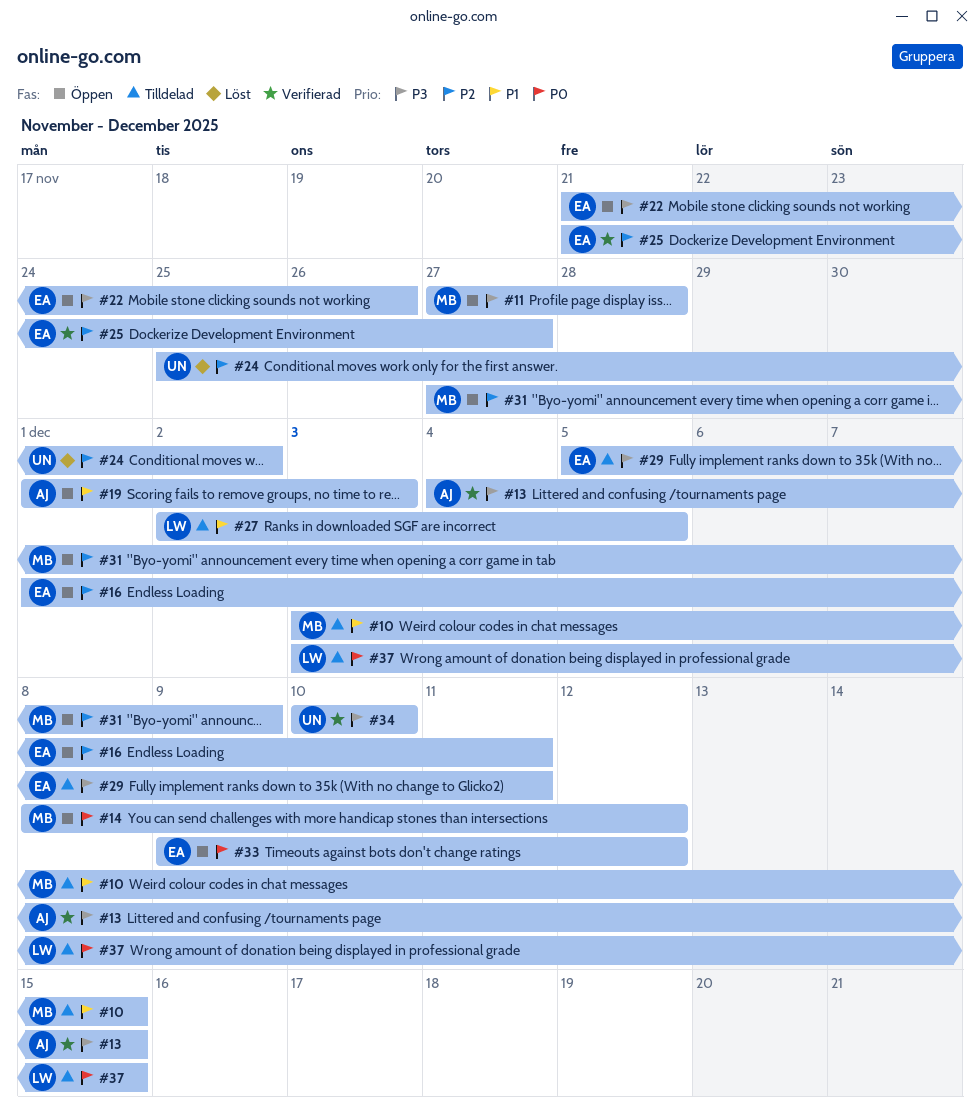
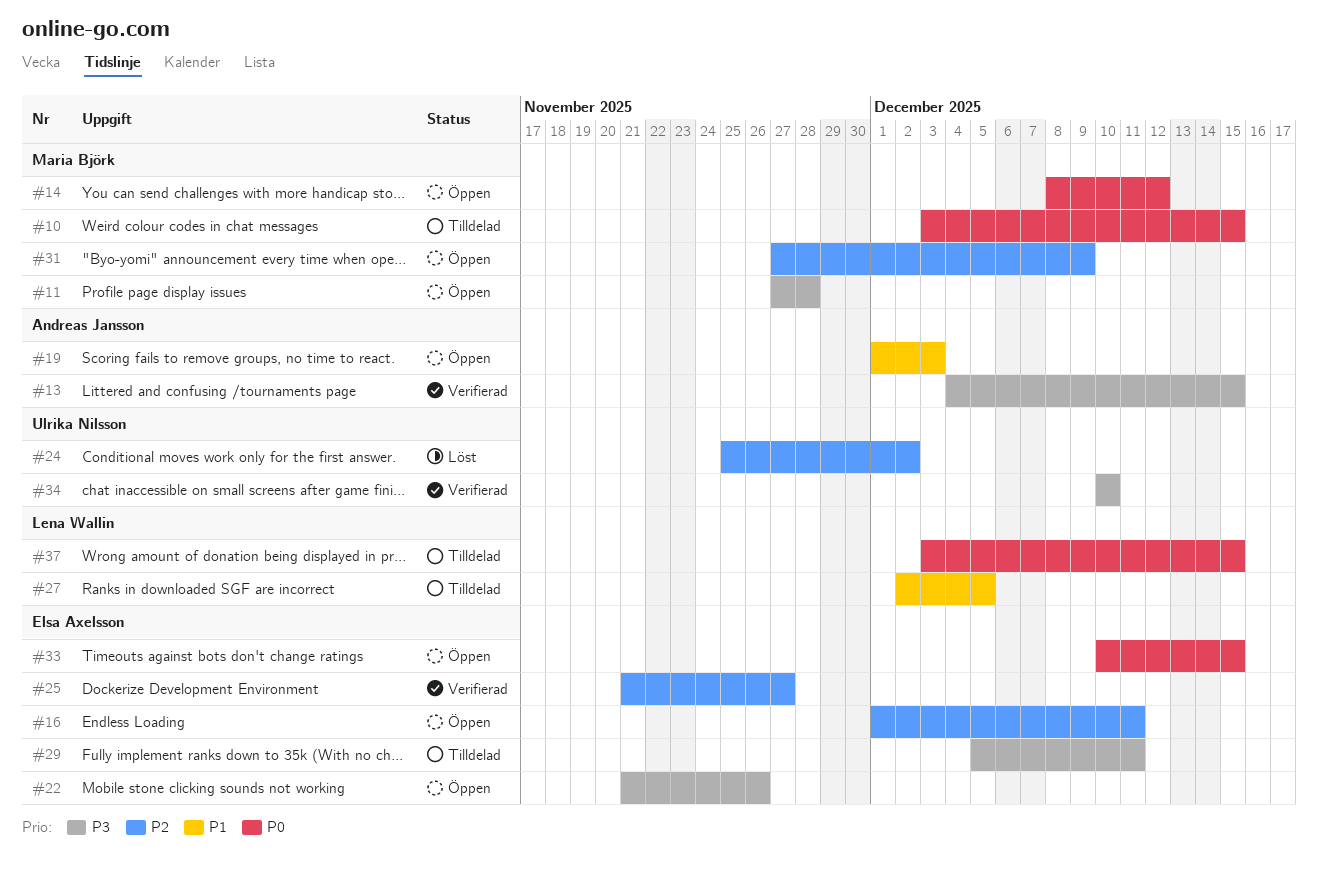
#10, priority: P1 -> P0
#33, start: Dec 9 -> Dec 10
#33, due: Dec 12 -> Dec 15

